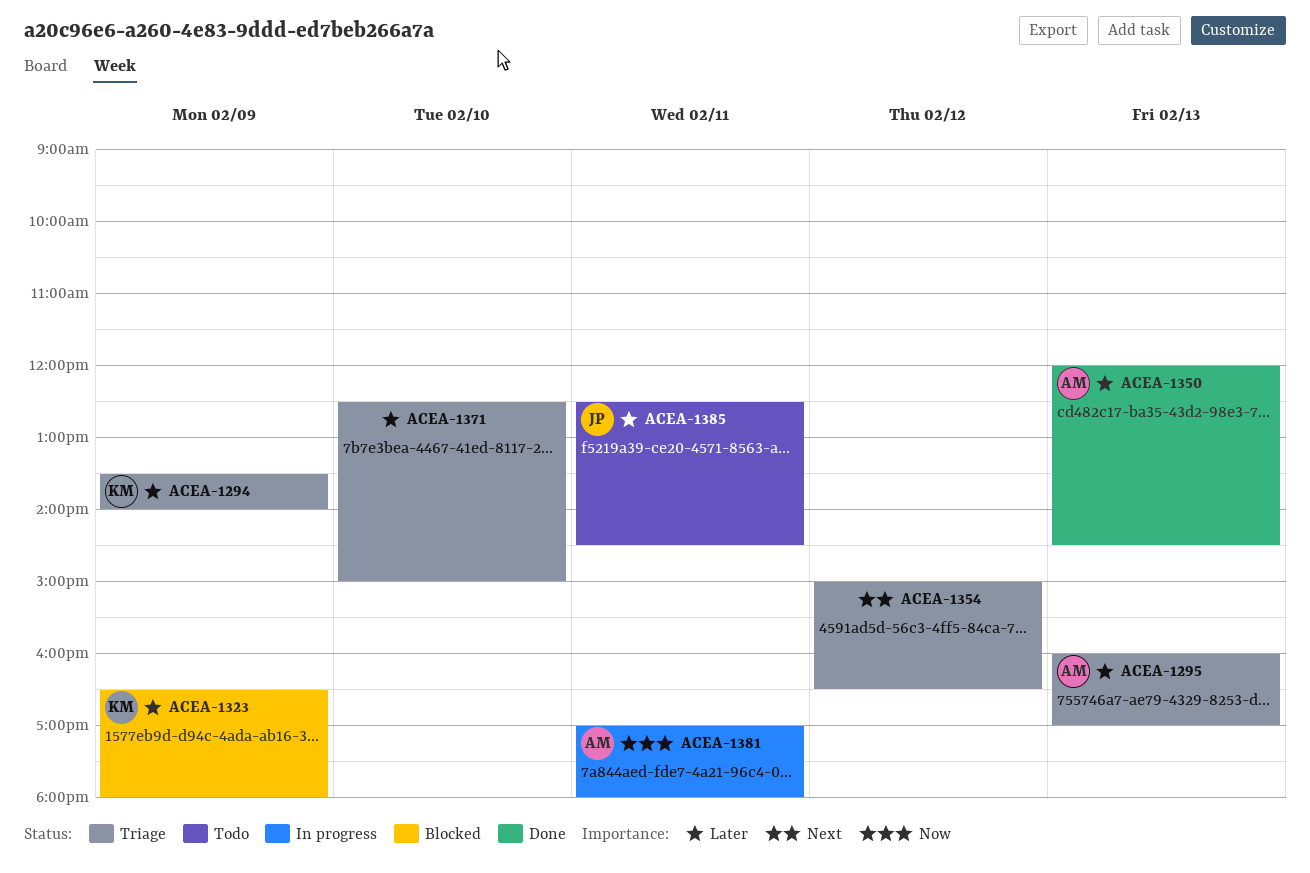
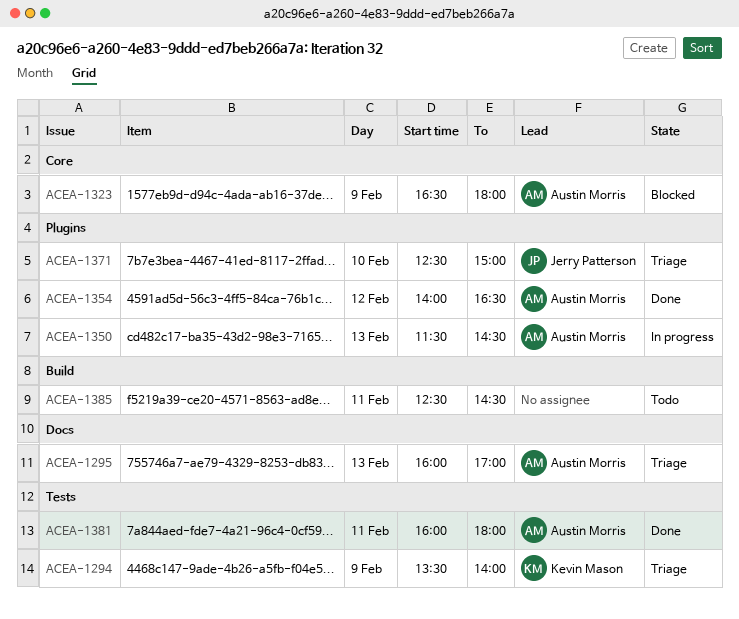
ACEA-1323, owner: Kevin Mason -> Austin Morris
ACEA-1350, status: Done -> In progress
ACEA-1350, begins: 12:00 -> 11:30
ACEA-1354, status: Triage -> Done
ACEA-1354, owner: none -> Austin Morris
ACEA-1354, begins: 15:00 -> 14:00
ACEA-1371, owner: none -> Jerry Patterson
ACEA-1381, status: In progress -> Done
ACEA-1381, begins: 17:00 -> 16:00
ACEA-1385, owner: Jerry Patterson -> none

